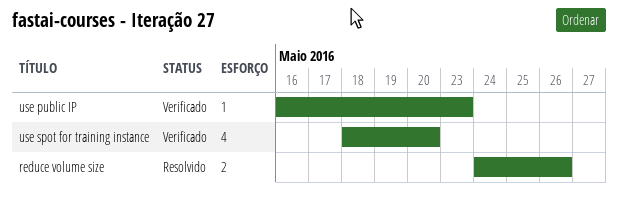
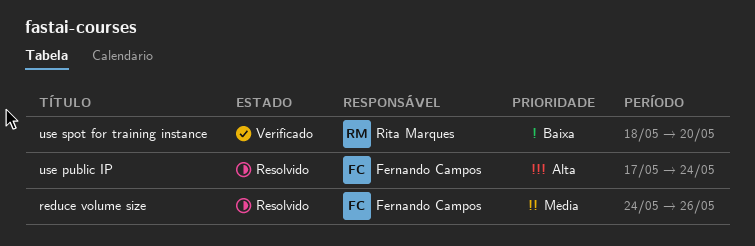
use public IP, status: Verificado -> Resolvido
use public IP, start: May 16 -> May 17
use public IP, due: May 23 -> May 24

